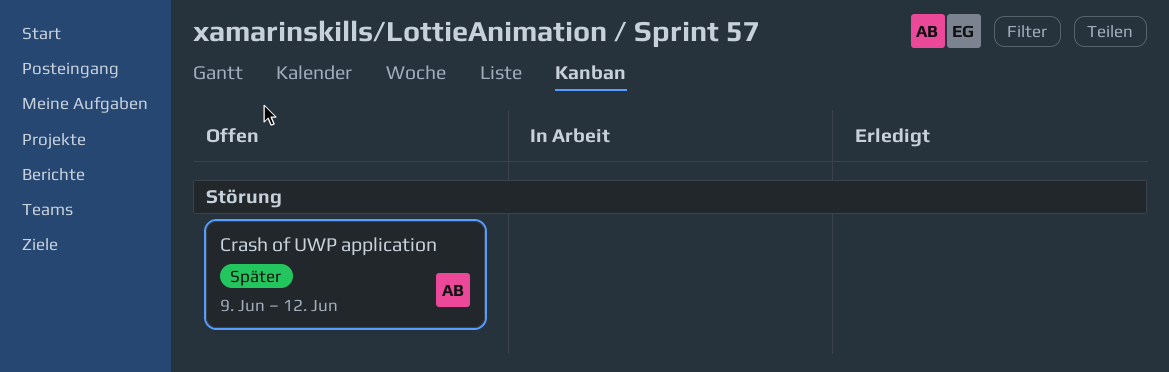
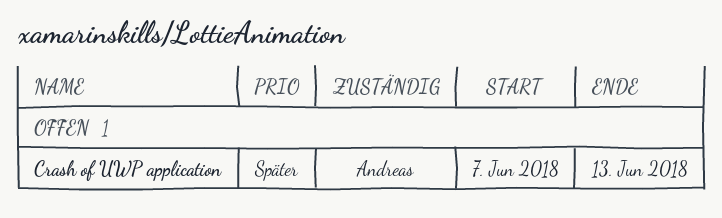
Crash of UWP application, start: Jun 9 -> Jun 7
Crash of UWP application, due: Jun 12 -> Jun 13

